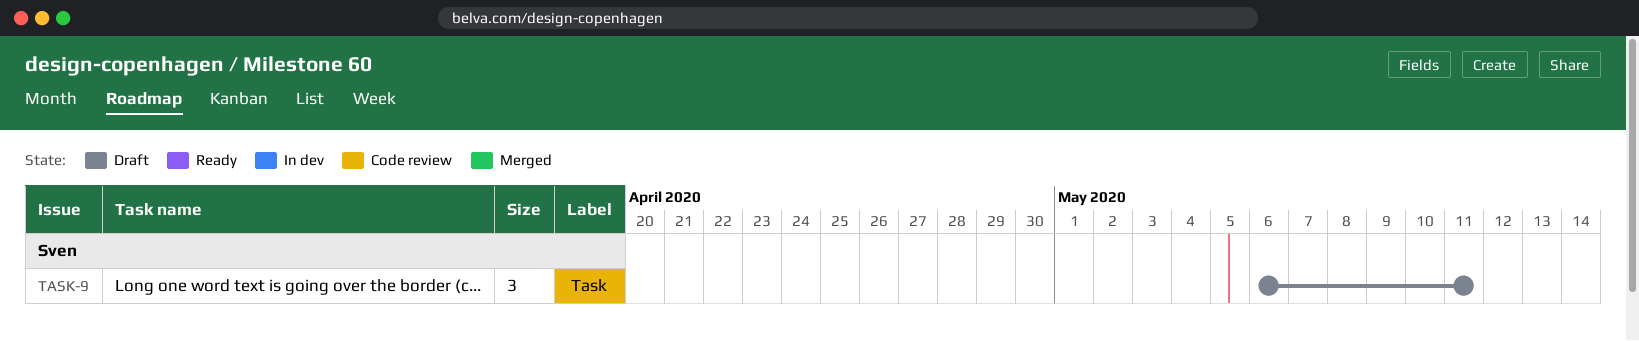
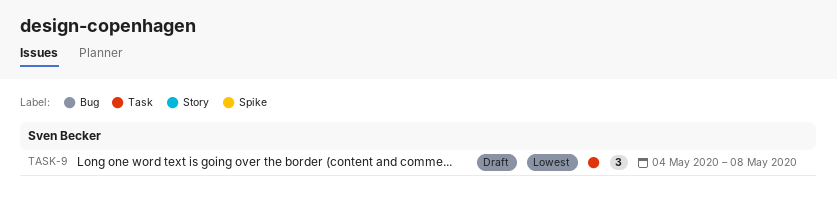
TASK-9, start: May 6 -> May 4
TASK-9, due: May 11 -> May 8

